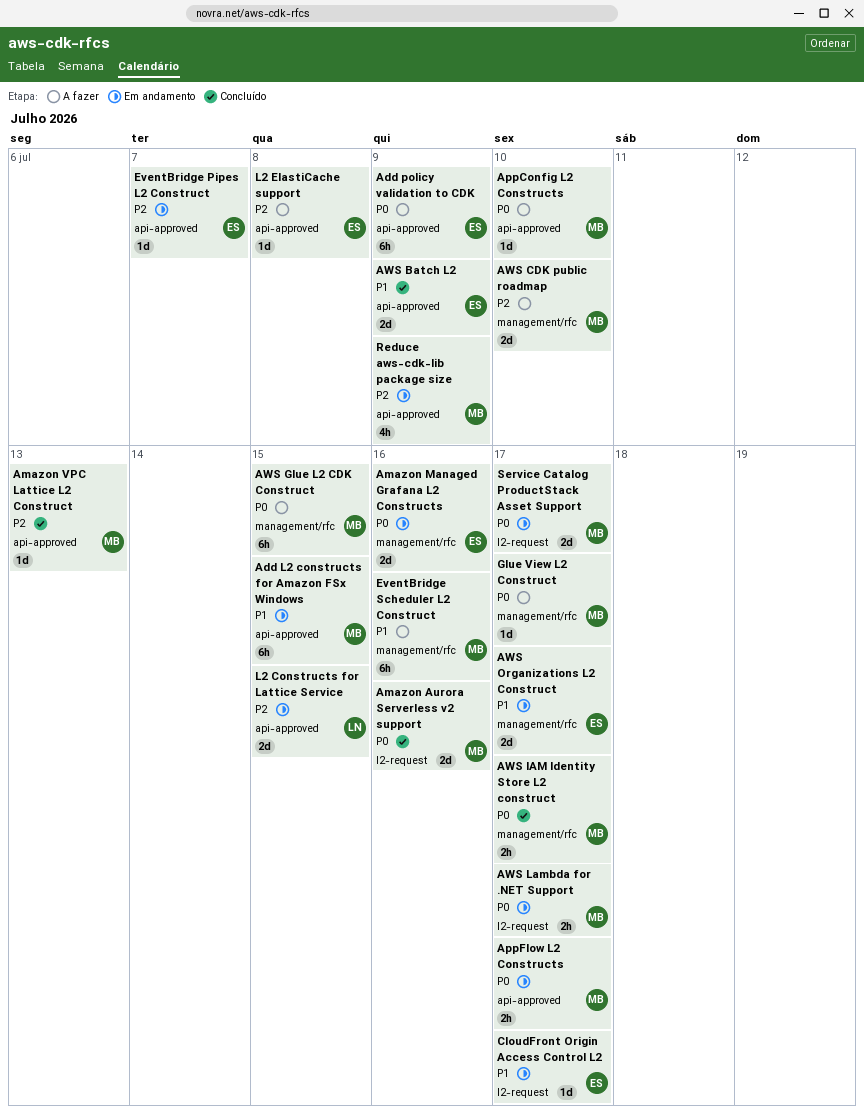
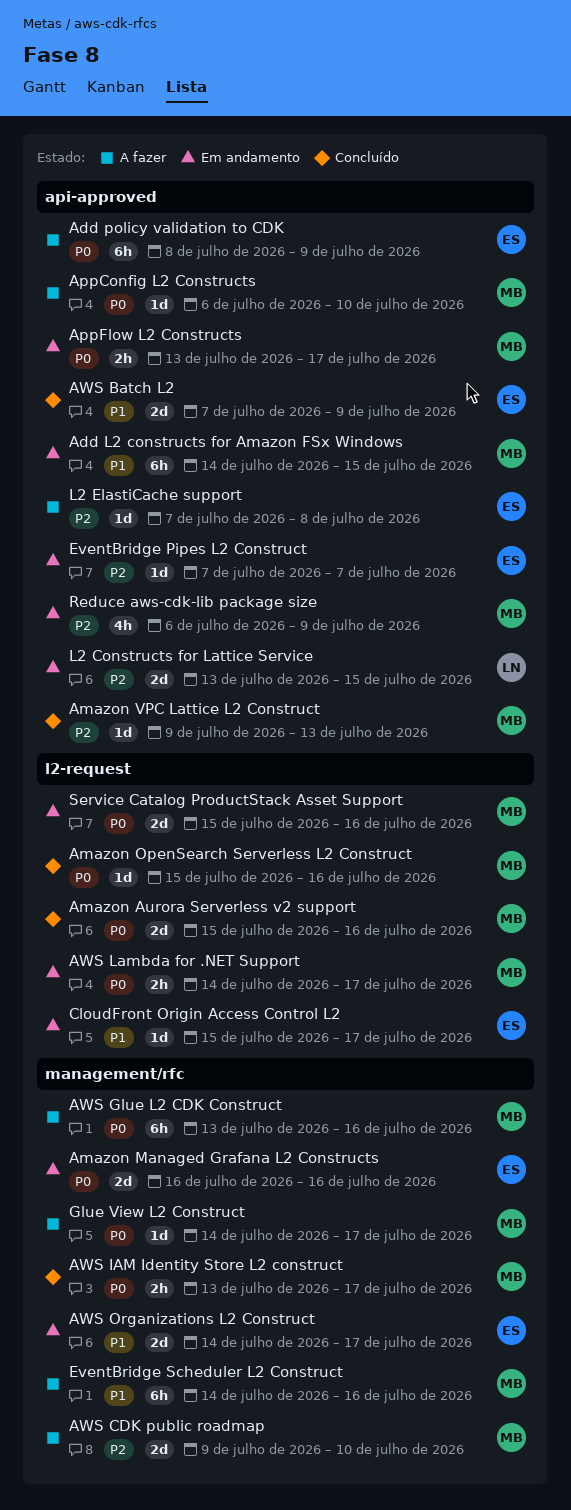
Amazon OpenSearch Serverless L2 Construct: none -> present
AWS Glue L2 CDK Construct, due: Jul 15 -> Jul 16
Service Catalog ProductStack Asset Support, due: Jul 17 -> Jul 16

